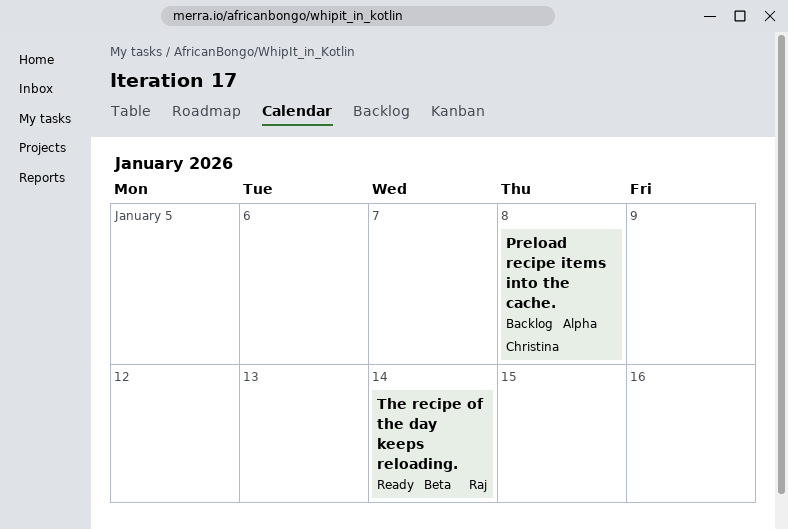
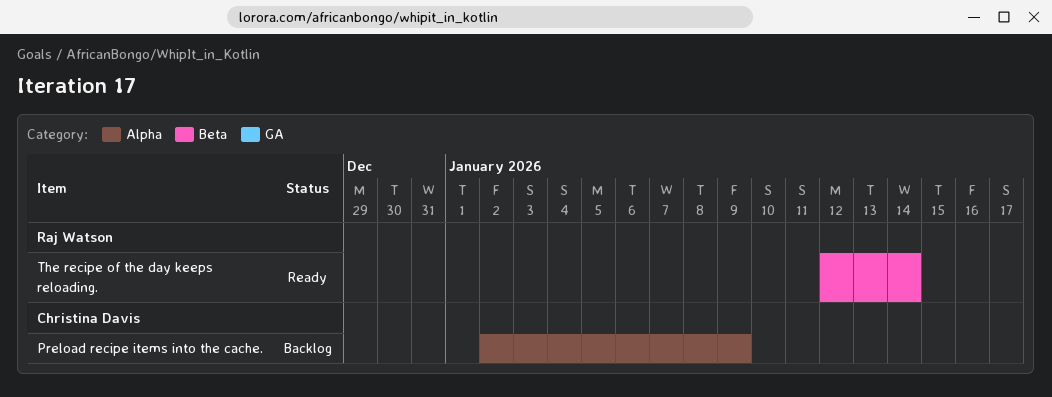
Preload recipe items into the cache., due: Jan 8 -> Jan 9

